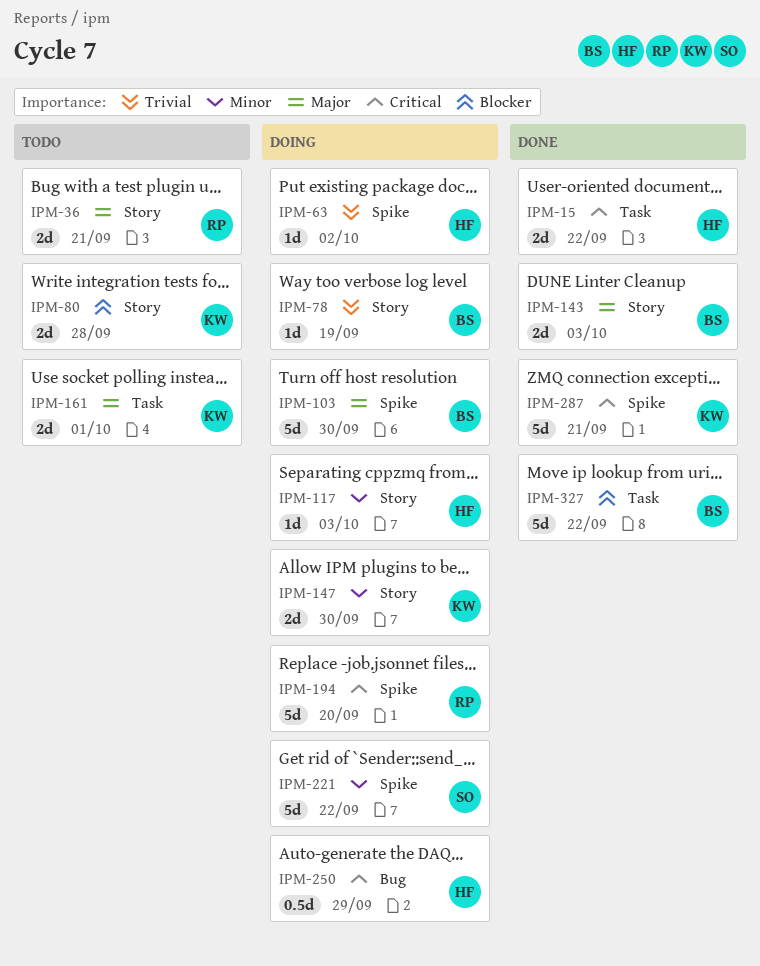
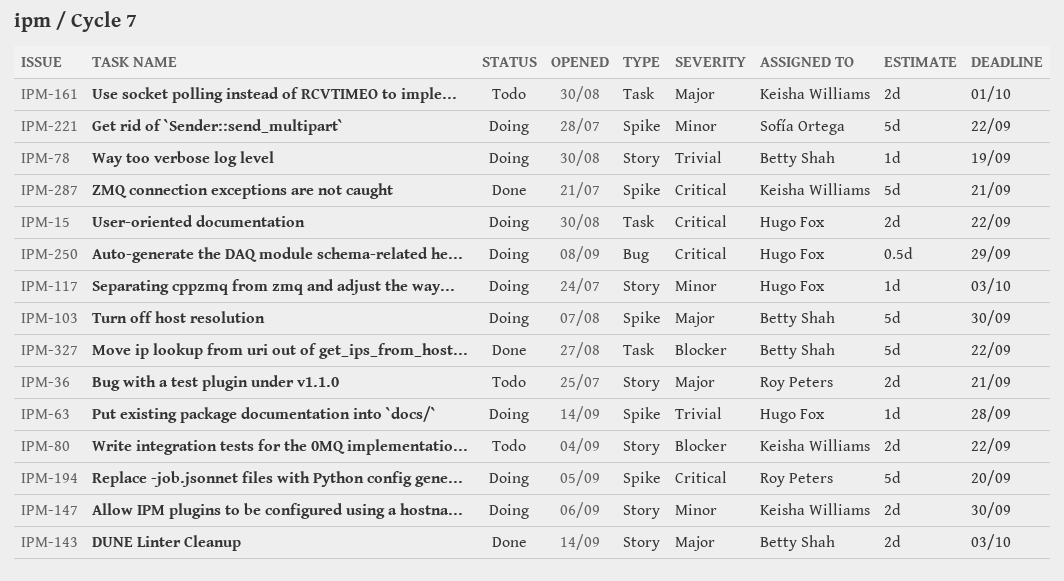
IPM-15, status: Done -> Doing
IPM-63, due: Oct 2 -> Sep 28
IPM-80, due: Sep 28 -> Sep 22

